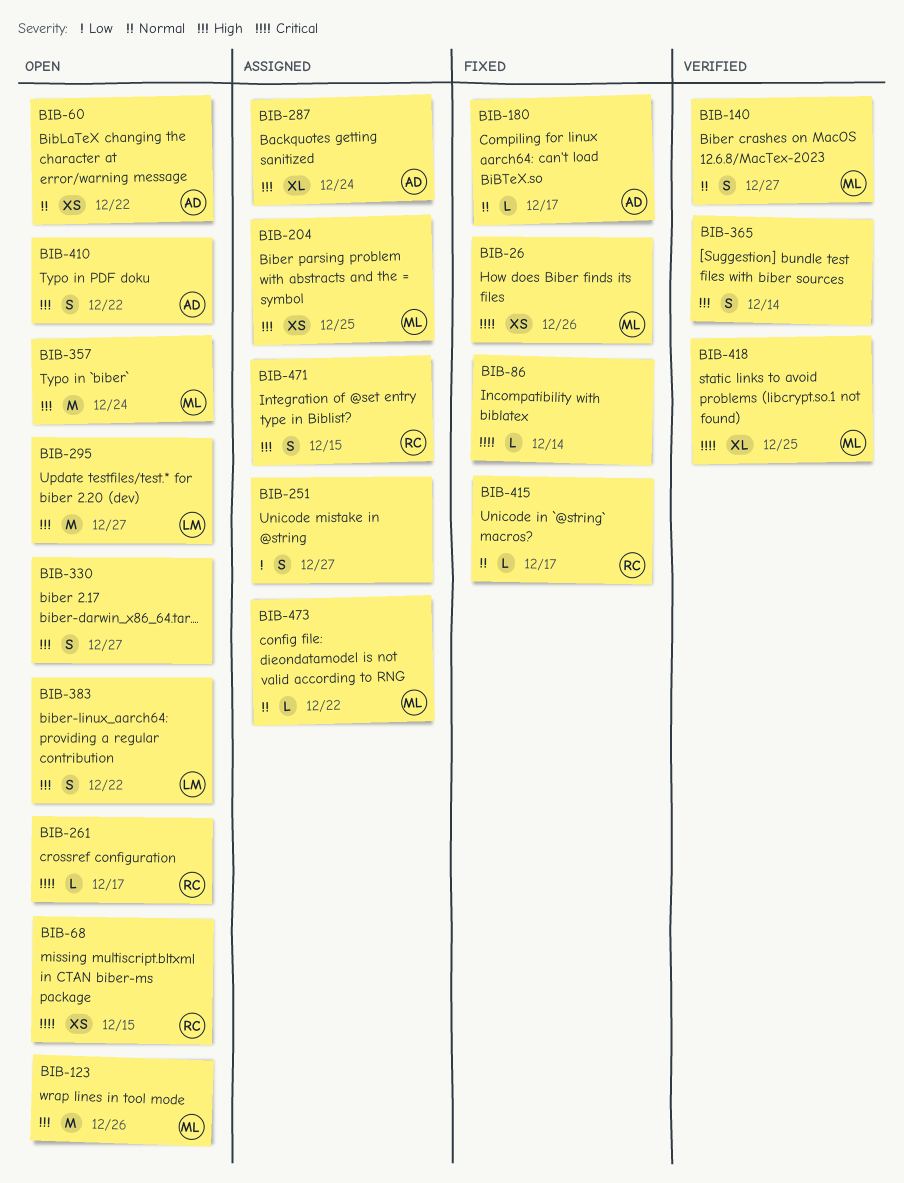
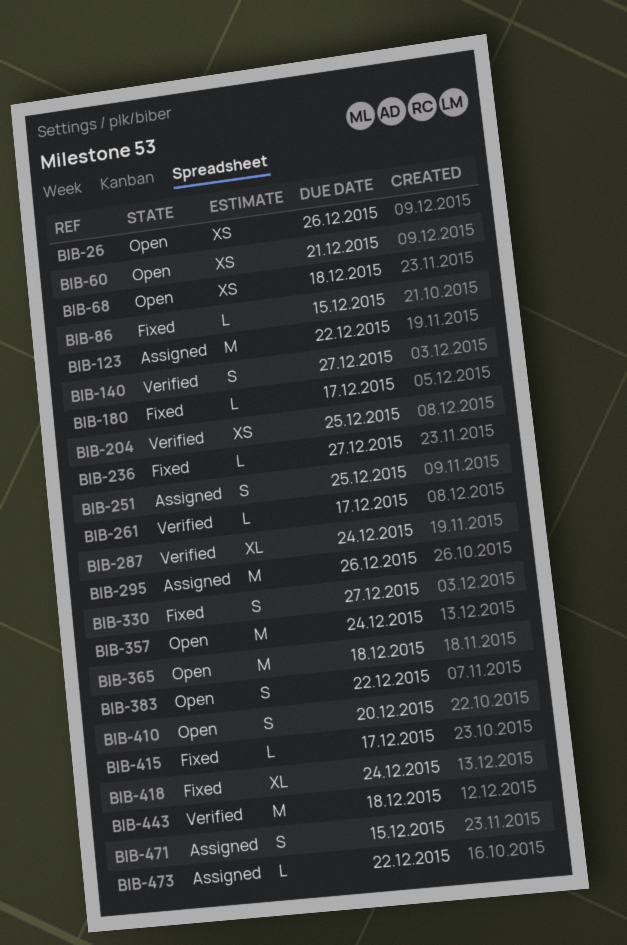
BIB-26, status: Fixed -> Open
BIB-60, due: Dec 22 -> Dec 21
BIB-68, due: Dec 15 -> Dec 18
BIB-86, due: Dec 14 -> Dec 15
BIB-123, status: Open -> Assigned
BIB-123, due: Dec 26 -> Dec 22
BIB-204, status: Assigned -> Verified
BIB-236: none -> present
BIB-251, due: Dec 27 -> Dec 25
BIB-261, status: Open -> Verified
BIB-287, status: Assigned -> Verified
BIB-295, status: Open -> Assigned
BIB-295, due: Dec 27 -> Dec 26
BIB-330, status: Open -> Fixed
BIB-365, status: Verified -> Open
BIB-365, estimate: S -> M
BIB-365, due: Dec 14 -> Dec 18
BIB-410, due: Dec 22 -> Dec 20
BIB-418, status: Verified -> Fixed
BIB-418, due: Dec 25 -> Dec 24
BIB-443: none -> present

